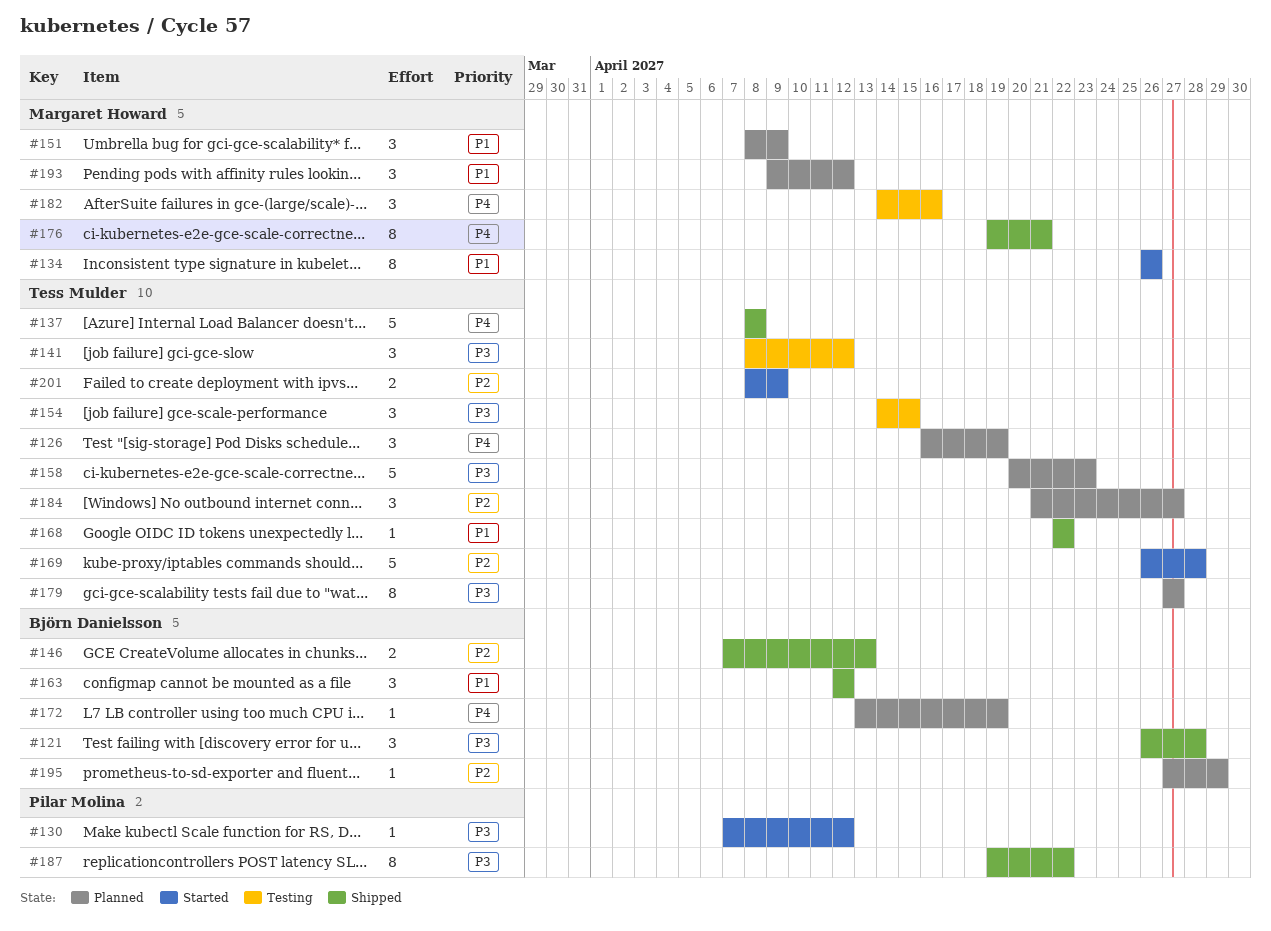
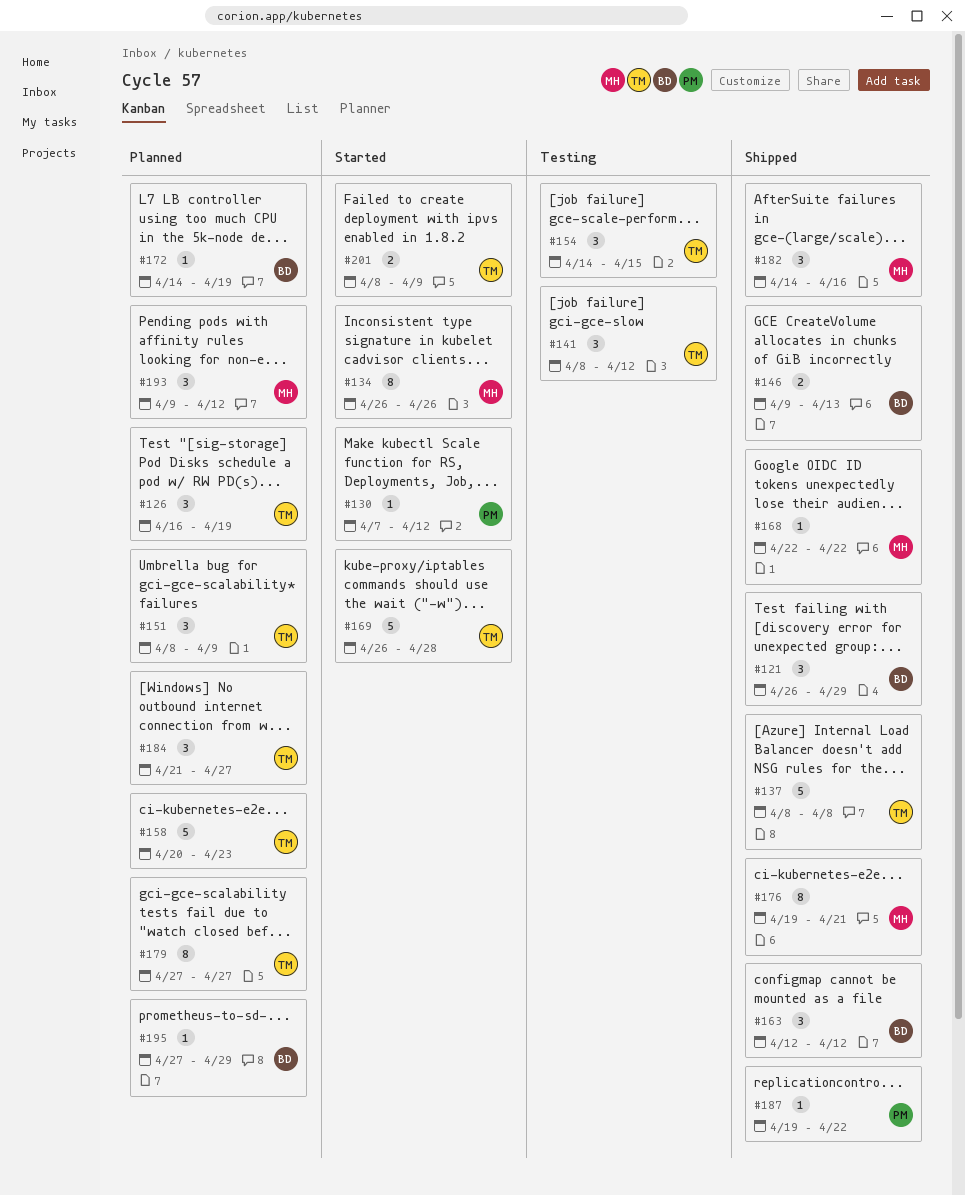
#121, due: Apr 28 -> Apr 29
#146, start: Apr 7 -> Apr 9
#151, owner: Margaret Howard -> Tess Mulder
#168, owner: Tess Mulder -> Margaret Howard
#172, start: Apr 13 -> Apr 14
#182, status: Testing -> Shipped
#187, estimate: 8 -> 1

